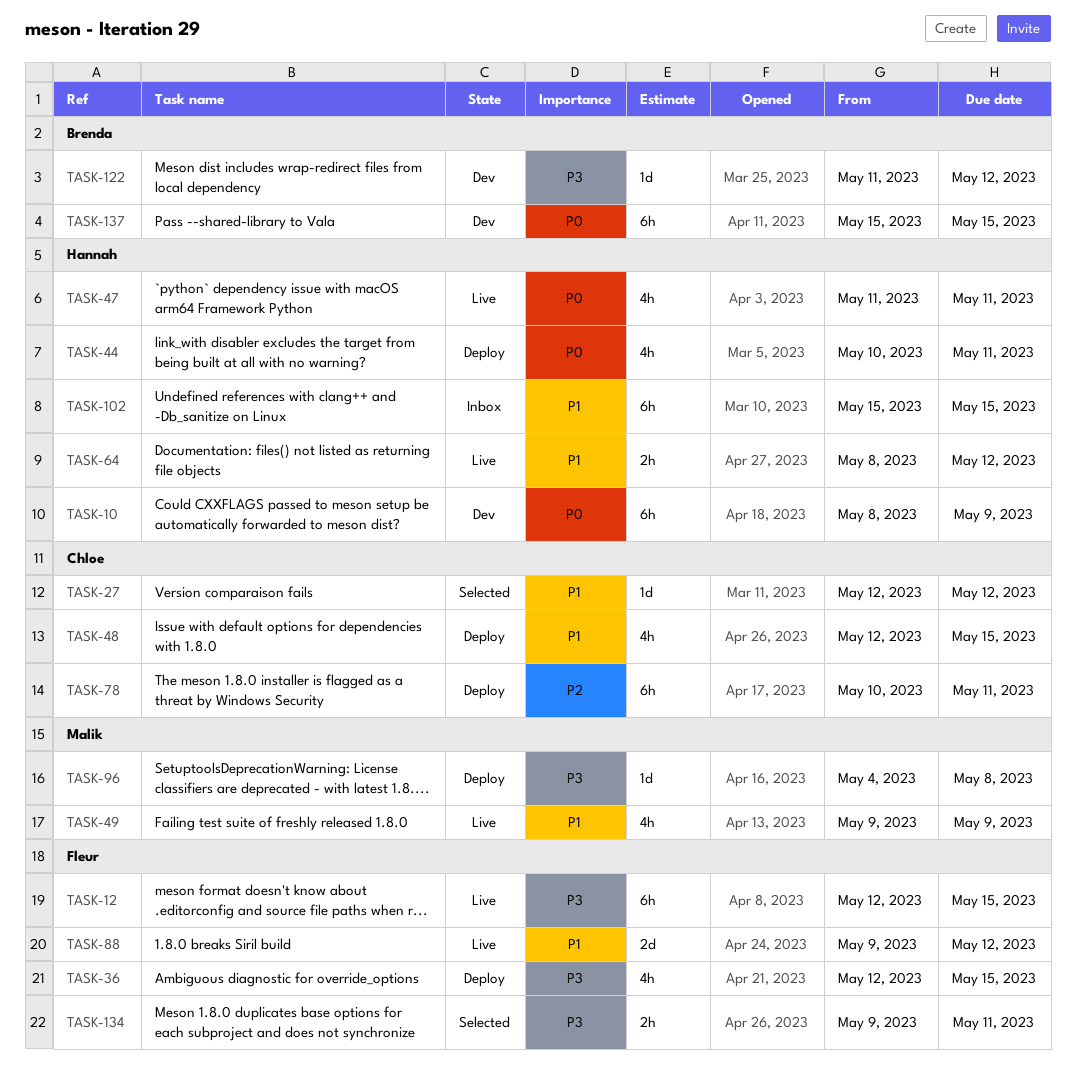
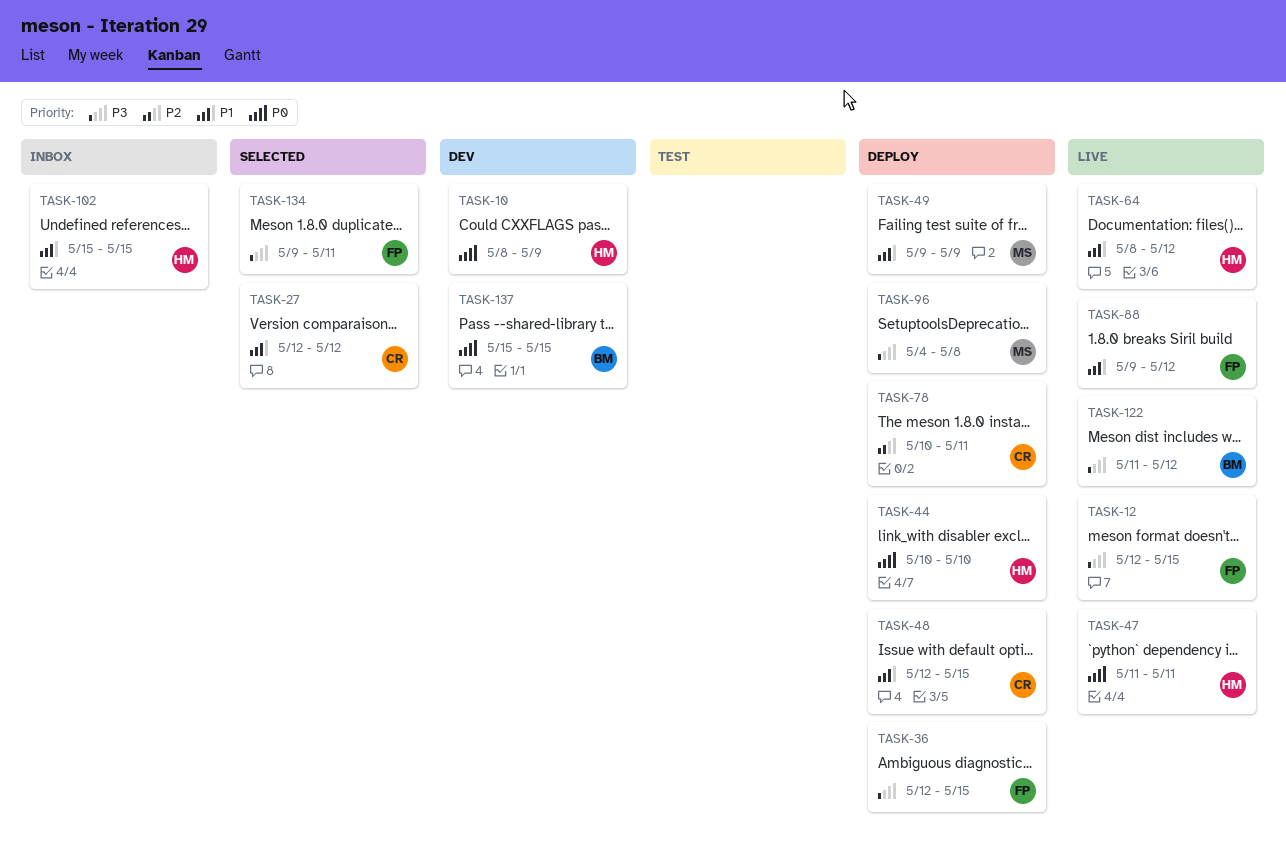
TASK-44, due: May 11 -> May 10
TASK-49, status: Live -> Deploy
TASK-122, status: Dev -> Live

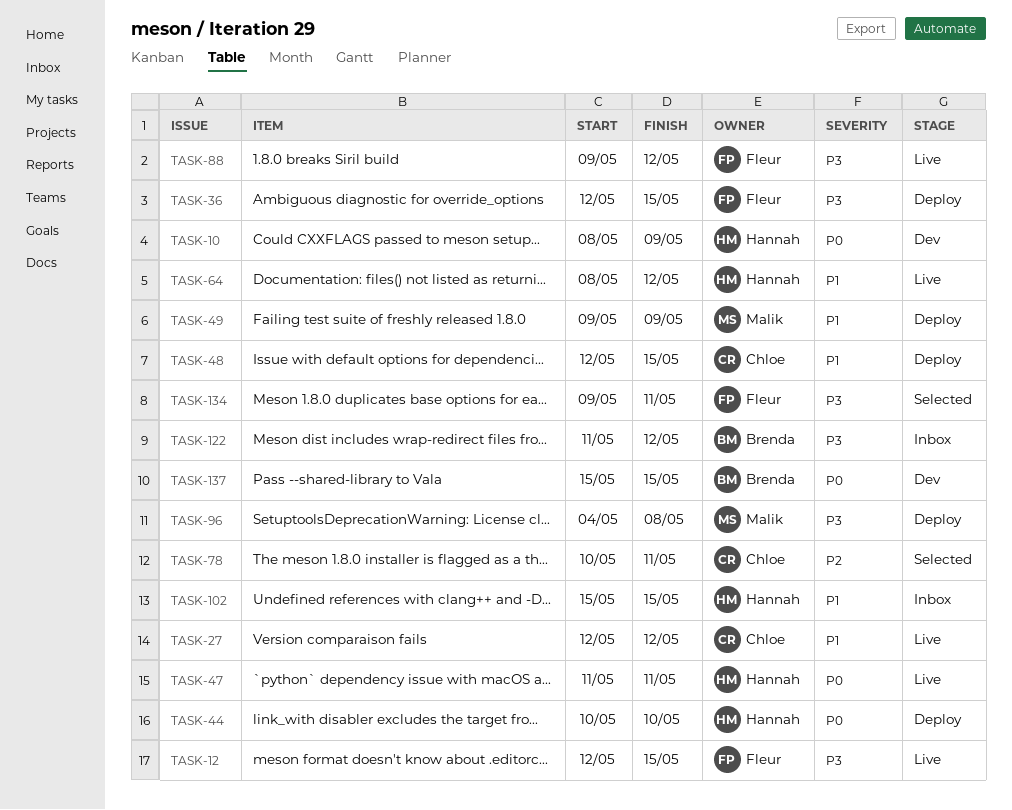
TASK-27, status: Selected -> Live
TASK-78, status: Deploy -> Selected
TASK-88, priority: P1 -> P3
TASK-122, status: Live -> Inbox

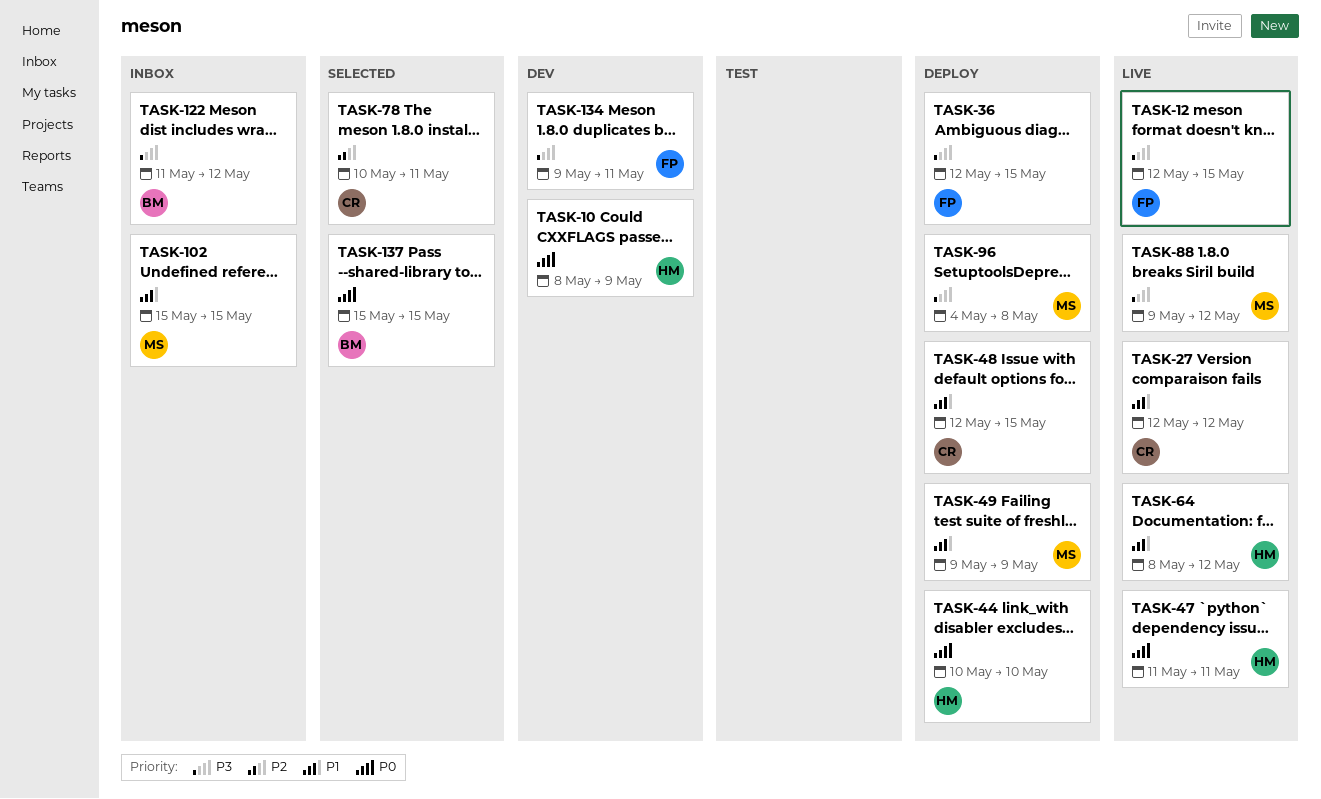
TASK-88, owner: Fleur -> Malik
TASK-102, owner: Hannah -> Malik
TASK-134, status: Selected -> Dev
TASK-137, status: Dev -> Selected

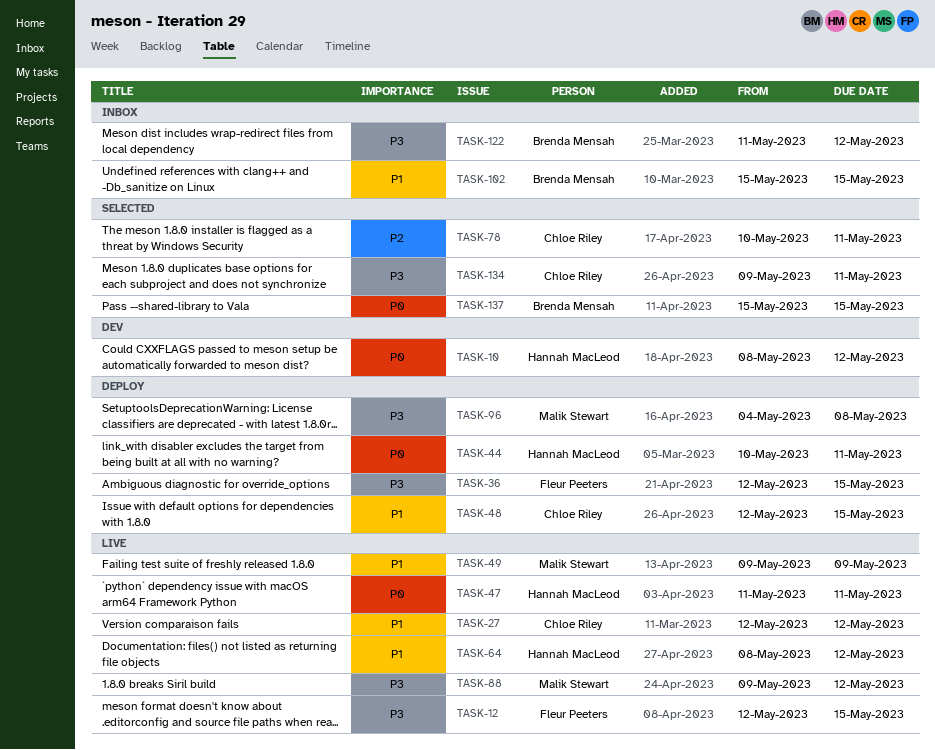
TASK-10, due: May 9 -> May 12
TASK-44, due: May 10 -> May 11
TASK-49, status: Deploy -> Live
TASK-102, owner: Malik Stewart -> Brenda Mensah
TASK-134, status: Dev -> Selected
TASK-134, owner: Fleur Peeters -> Chloe Riley

